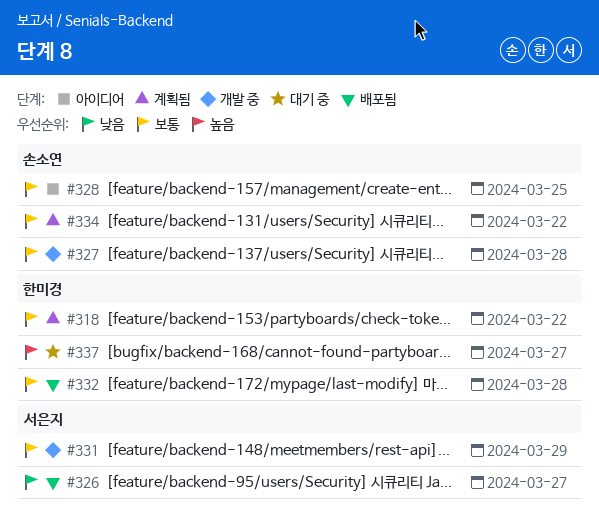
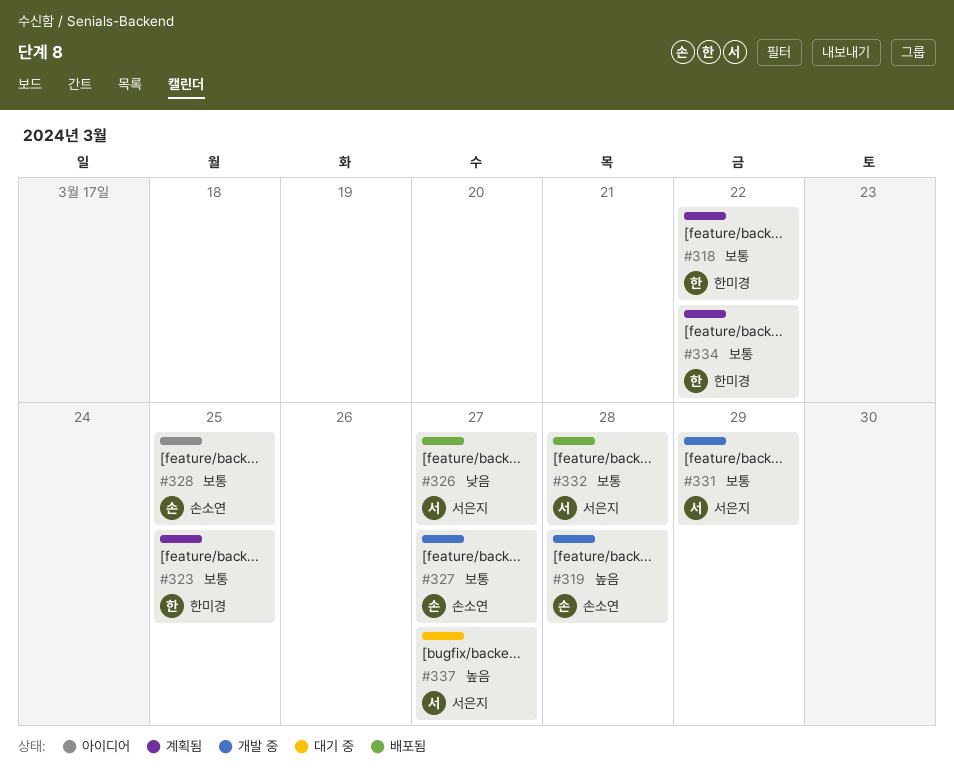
#319: none -> present
#323: none -> present
#327, due: Mar 28 -> Mar 27
#332, owner: 한미경 -> 서은지
#334, owner: 손소연 -> 한미경
#337, owner: 한미경 -> 서은지

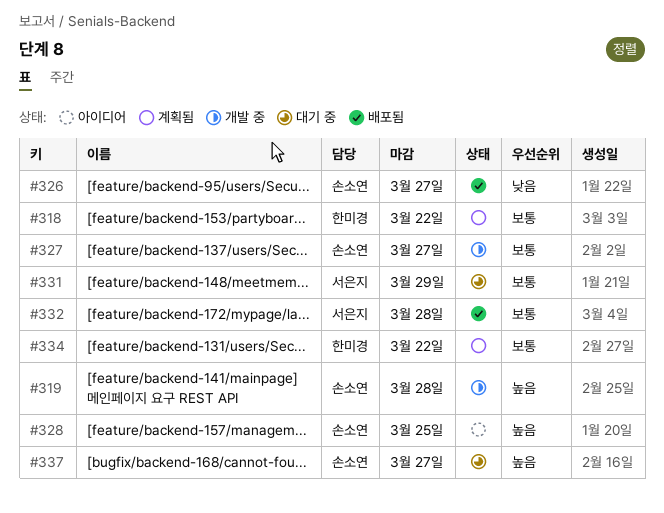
#323: present -> none
#326, owner: 서은지 -> 손소연
#328, priority: 보통 -> 높음
#331, status: 개발 중 -> 대기 중
#337, owner: 서은지 -> 손소연

